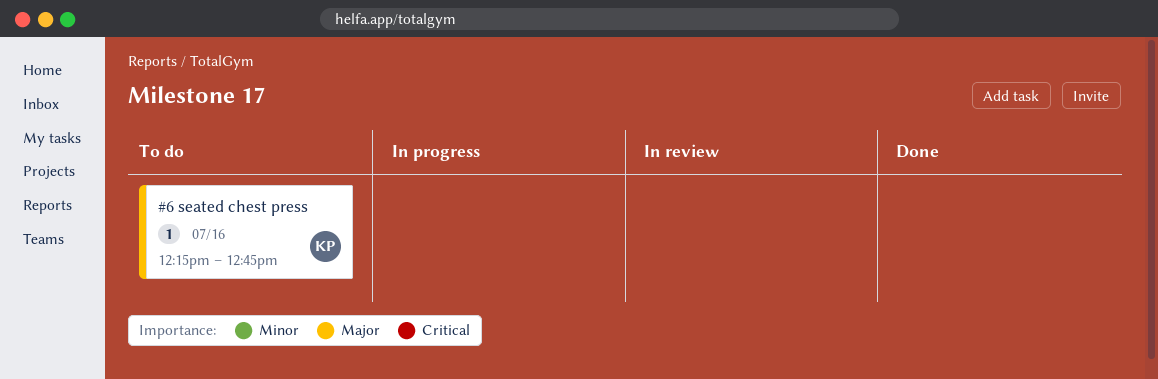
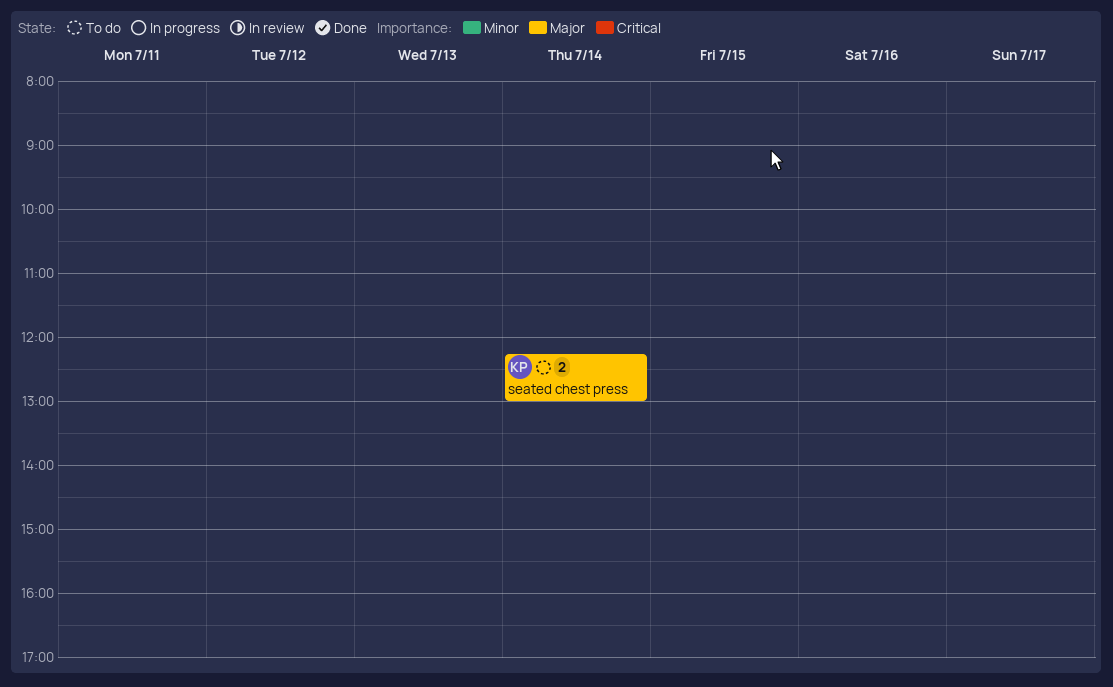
seated chest press, estimate: 1 -> 2
seated chest press, day: Jul 16 -> Jul 14
seated chest press, ends: 12:45 -> 13:00

